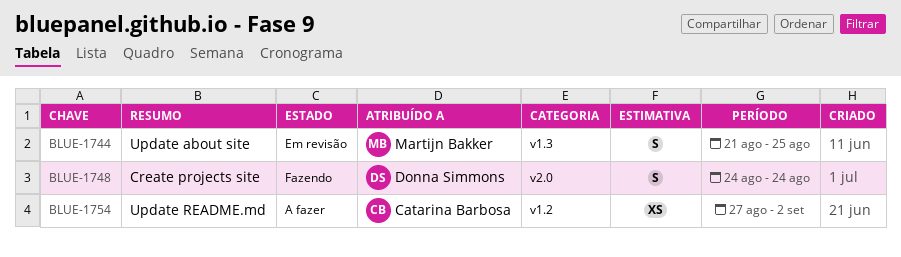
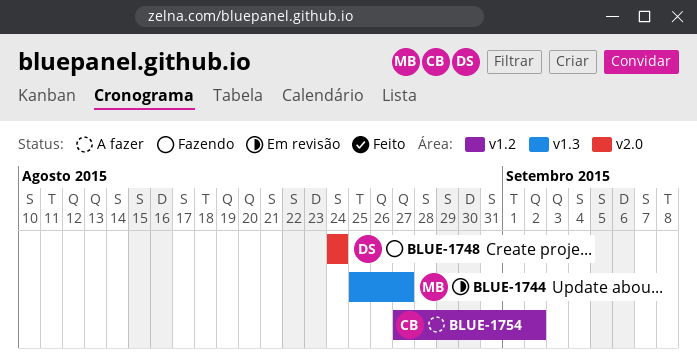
BLUE-1744, start: Aug 21 -> Aug 25
BLUE-1744, due: Aug 25 -> Aug 27

